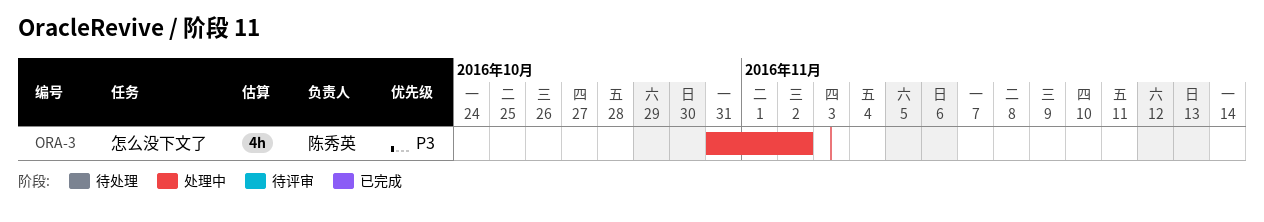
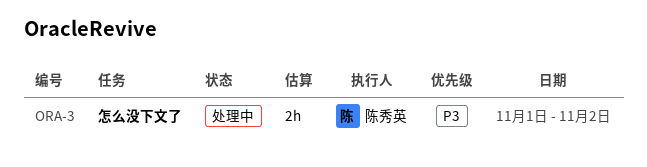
ORA-3, estimate: 4h -> 2h
ORA-3, start: Oct 31 -> Nov 1

